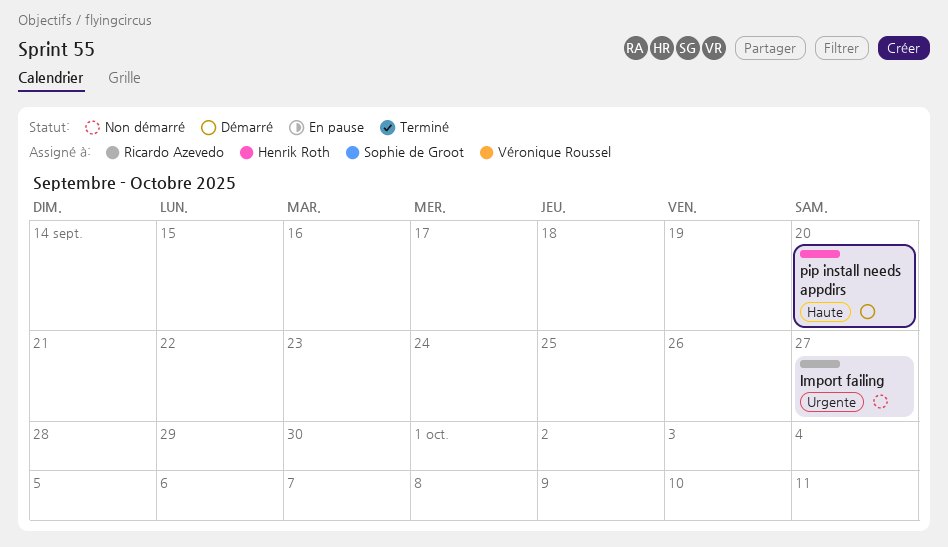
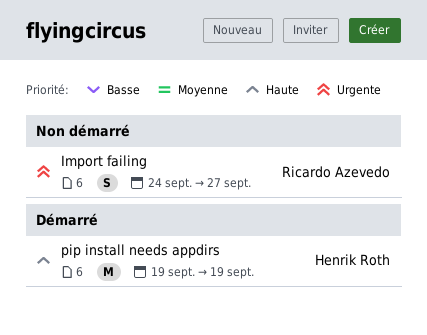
pip install needs appdirs, due: Sep 20 -> Sep 19

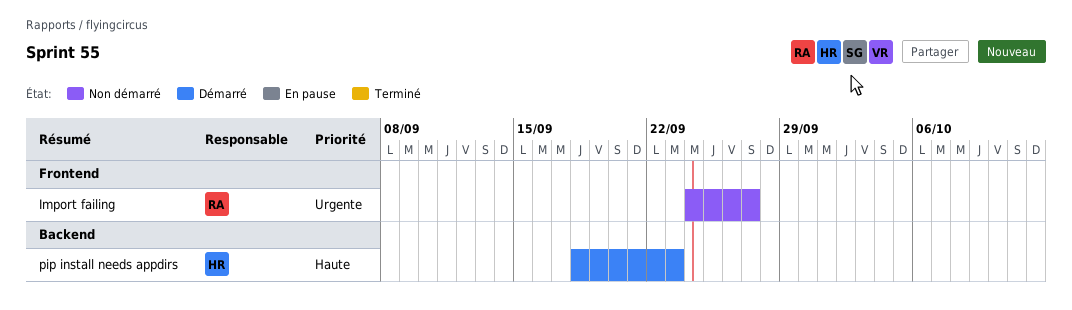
pip install needs appdirs, start: Sep 19 -> Sep 18
pip install needs appdirs, due: Sep 19 -> Sep 23

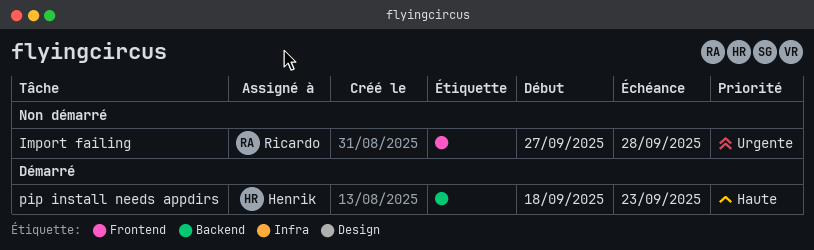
Import failing, start: Sep 24 -> Sep 27
Import failing, due: Sep 27 -> Sep 28

